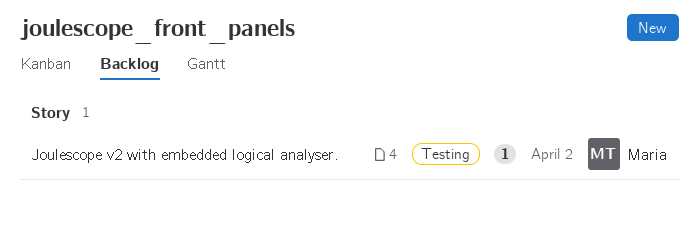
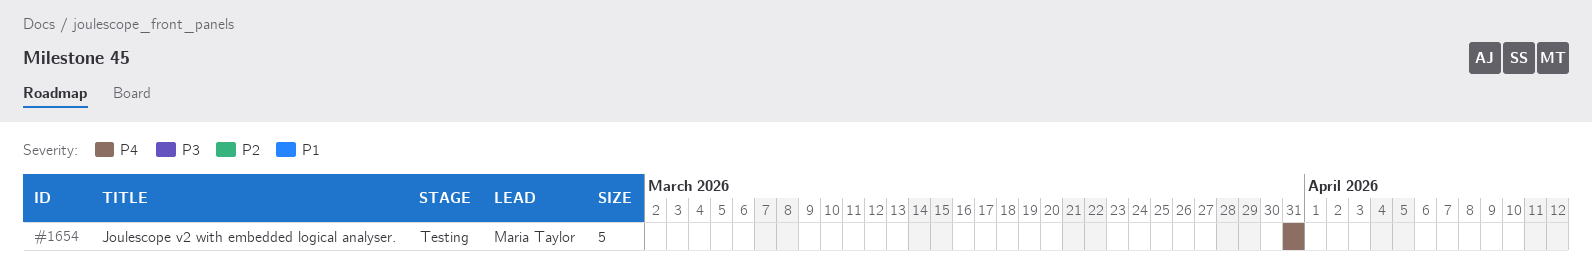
Joulescope v2 with embedded logical analyser., estimate: 1 -> 5
Joulescope v2 with embedded logical analyser., due: Apr 2 -> Mar 31

